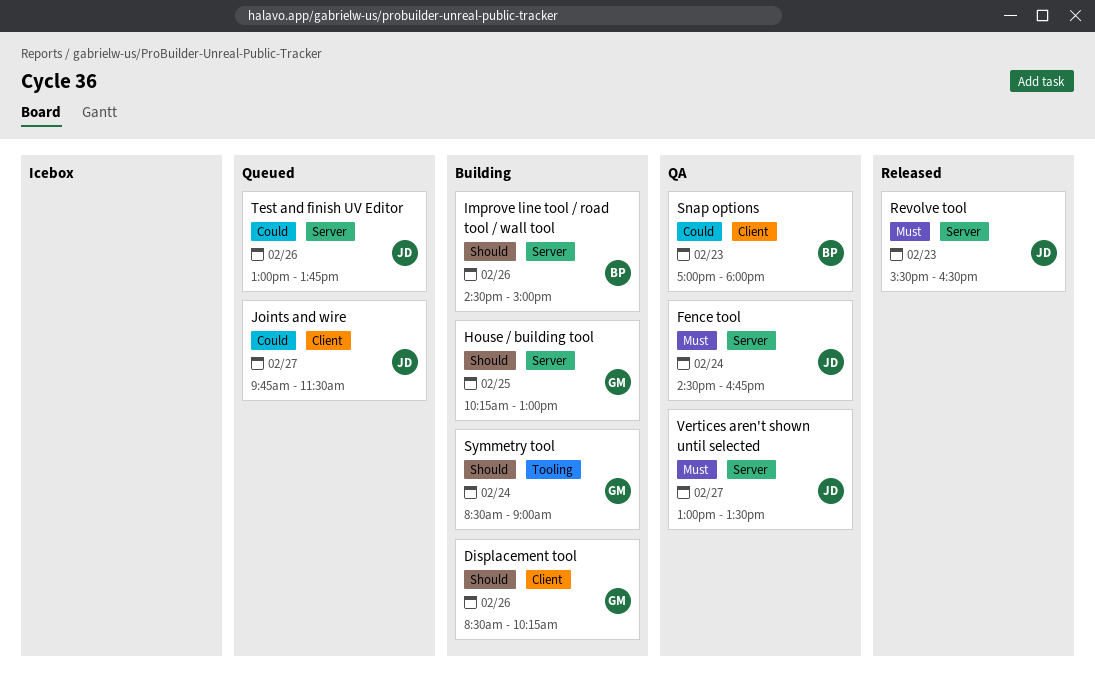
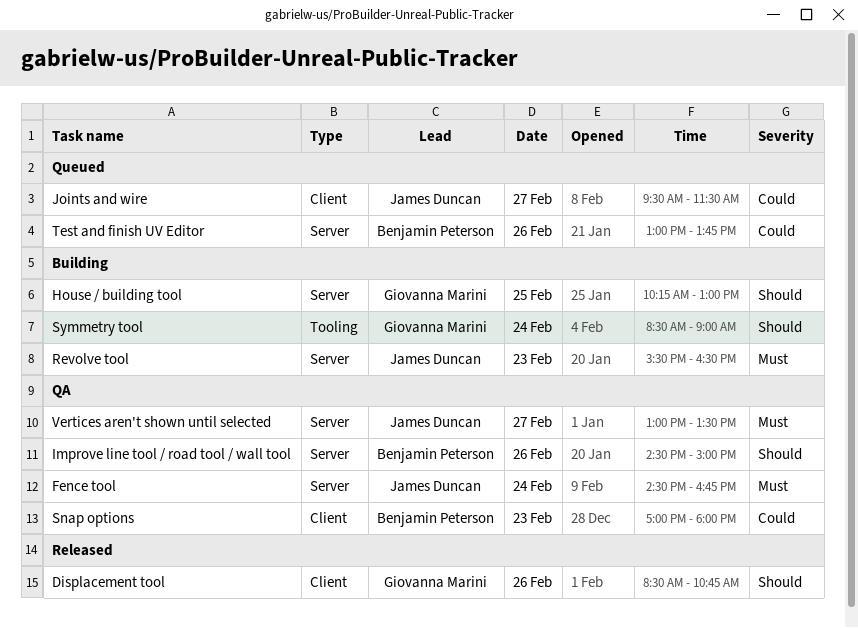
Displacement tool, status: Building -> Released
Displacement tool, ends: 10:15 -> 10:45
Improve line tool / road tool / wall tool, status: Building -> QA
Joints and wire, begins: 09:45 -> 09:30
Revolve tool, status: Released -> Building
Test and finish UV Editor, owner: James Duncan -> Benjamin Peterson

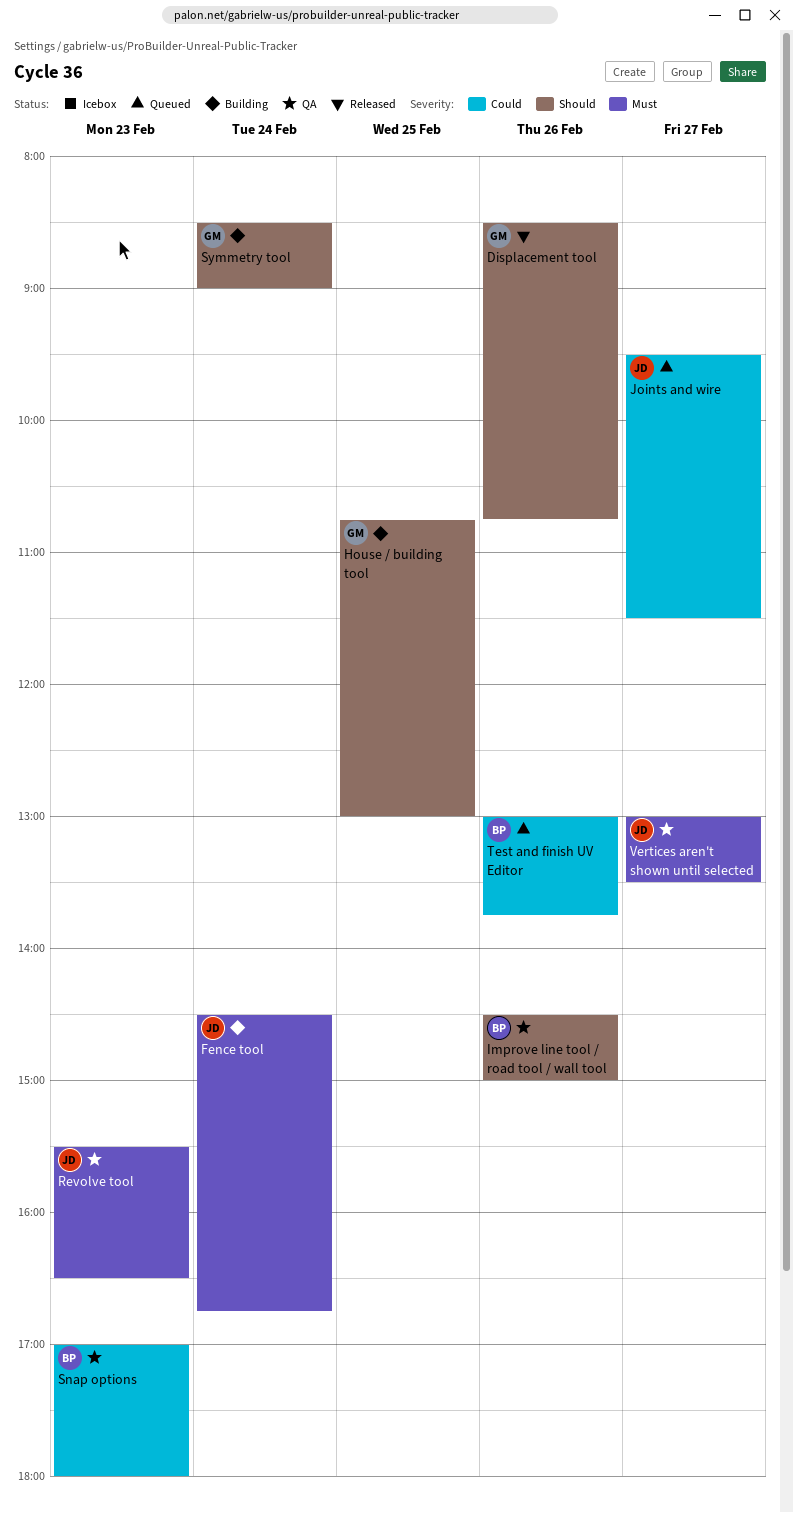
Fence tool, status: QA -> Building
House / building tool, begins: 10:15 -> 10:45
Revolve tool, status: Building -> QA

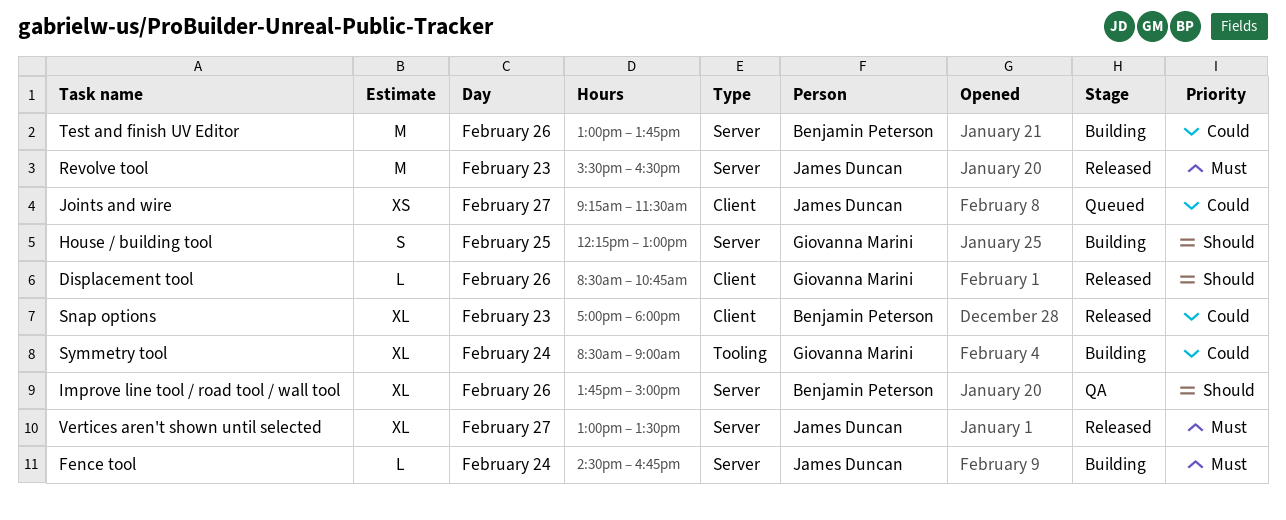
House / building tool, begins: 10:45 -> 12:15
Improve line tool / road tool / wall tool, begins: 14:30 -> 13:45
Joints and wire, begins: 09:30 -> 09:15
Revolve tool, status: QA -> Released
Snap options, status: QA -> Released
Symmetry tool, priority: Should -> Could
Test and finish UV Editor, status: Queued -> Building
Vertices aren't shown until selected, status: QA -> Released

